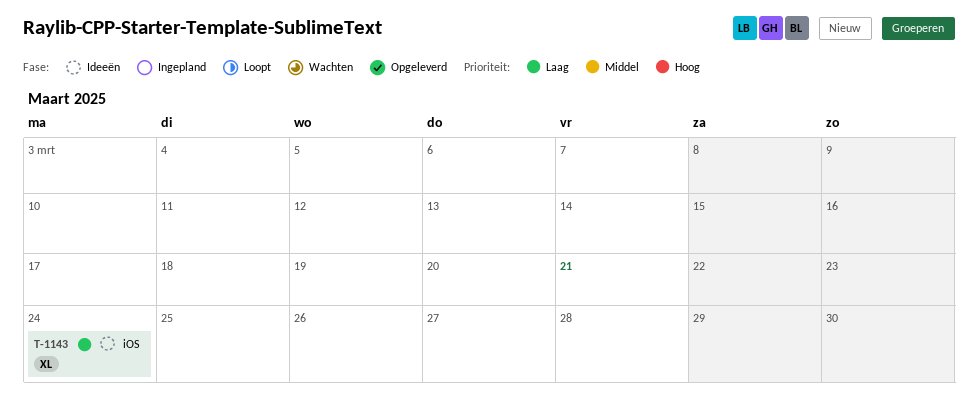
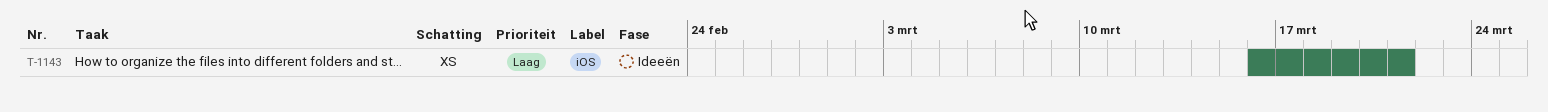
T-1143, estimate: XL -> XS
T-1143, due: Mar 24 -> Mar 21

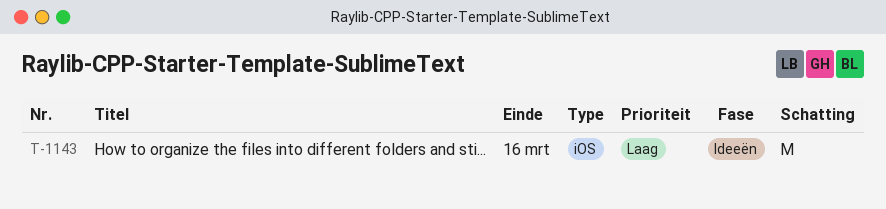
T-1143, estimate: XS -> M
T-1143, due: Mar 21 -> Mar 16

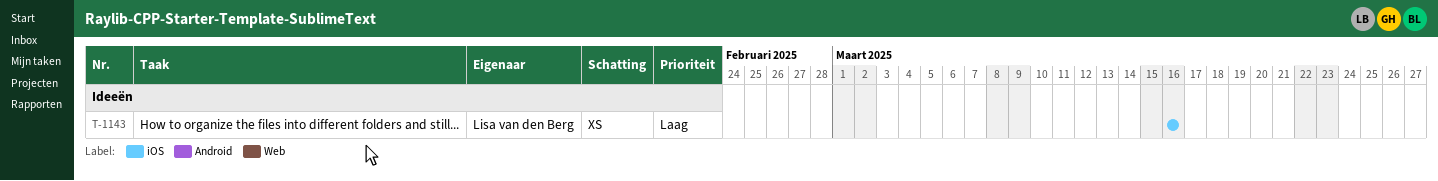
T-1143, estimate: M -> XS

